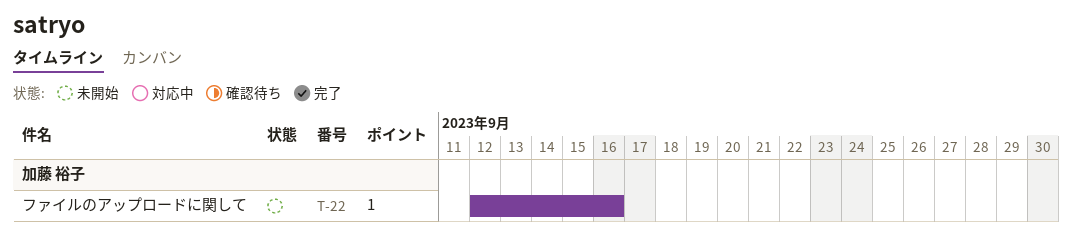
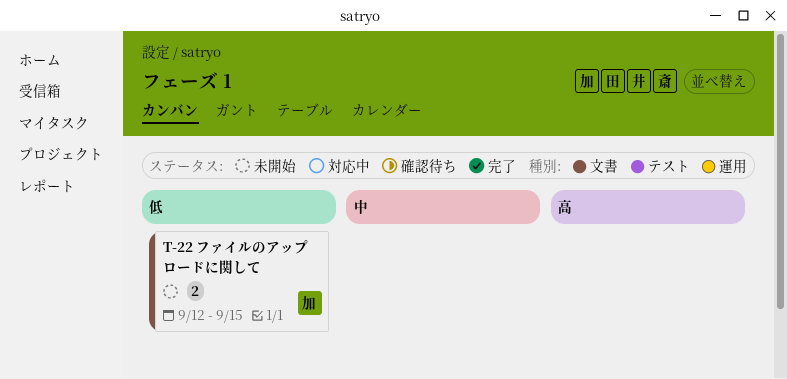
T-22, estimate: 1 -> 2
T-22, due: Sep 16 -> Sep 15

